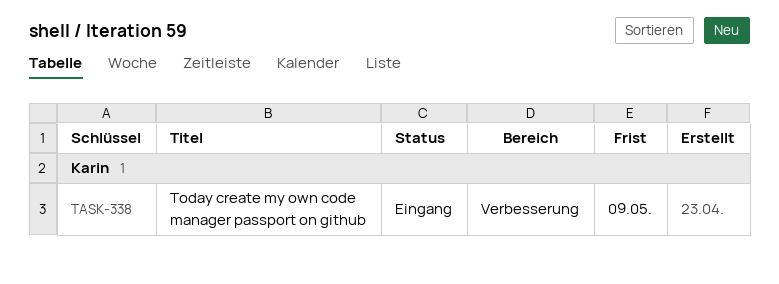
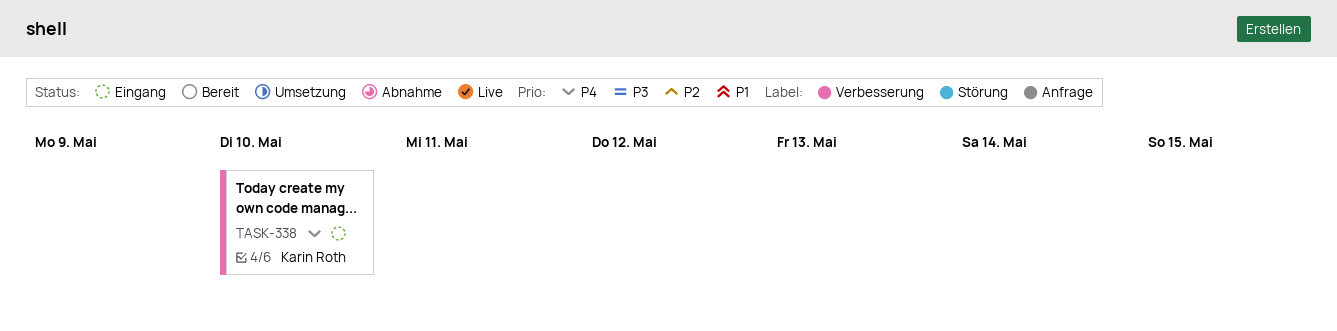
TASK-338, due: May 9 -> May 10

